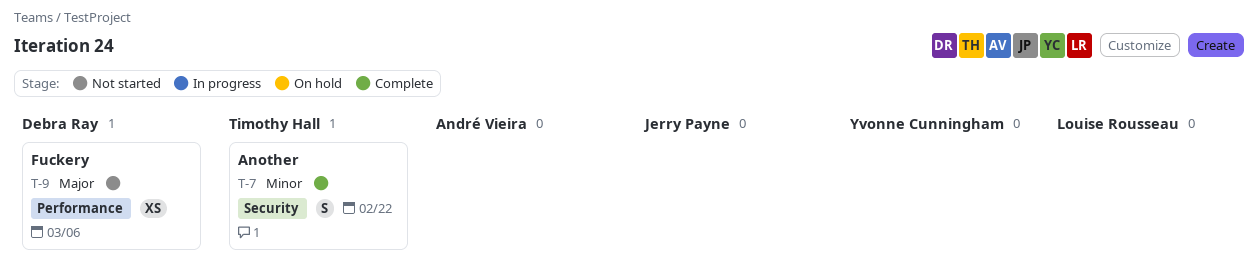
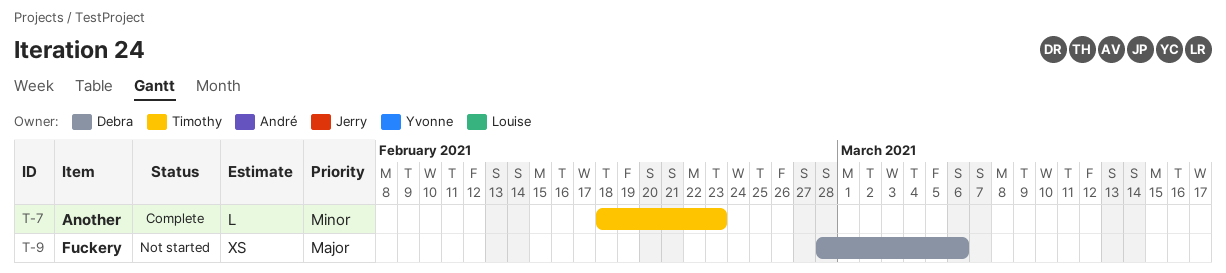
T-7, estimate: S -> L
T-7, due: Feb 22 -> Feb 23

